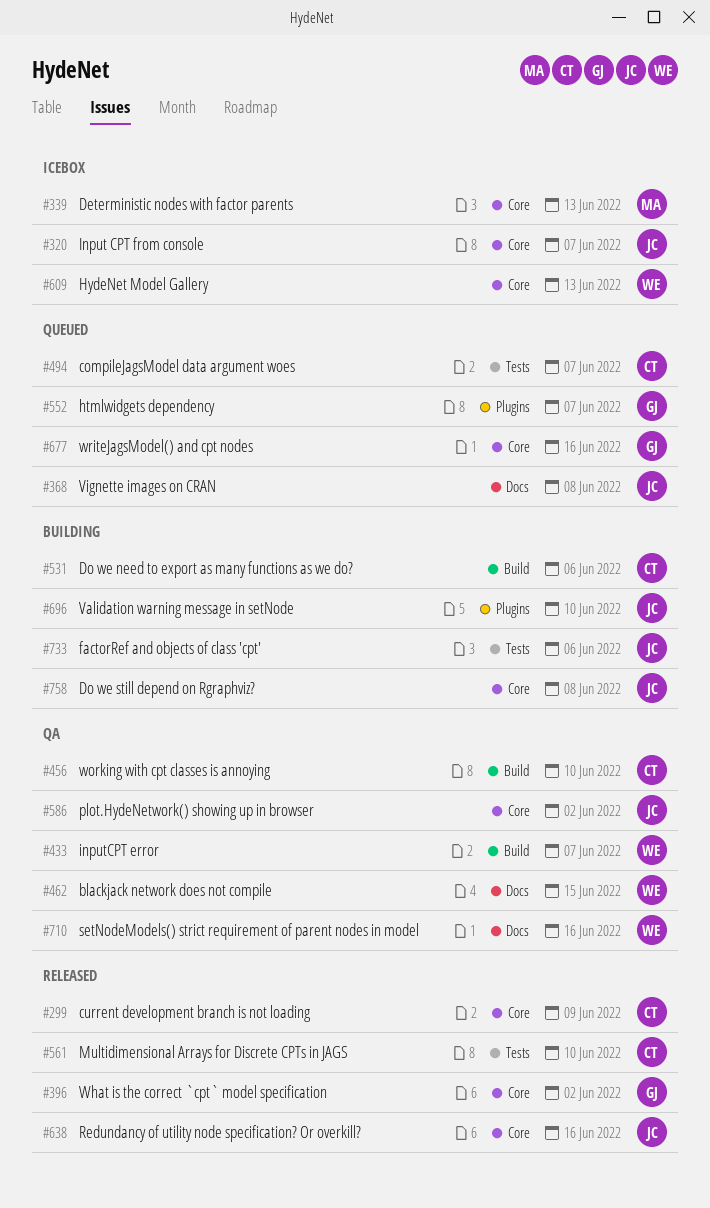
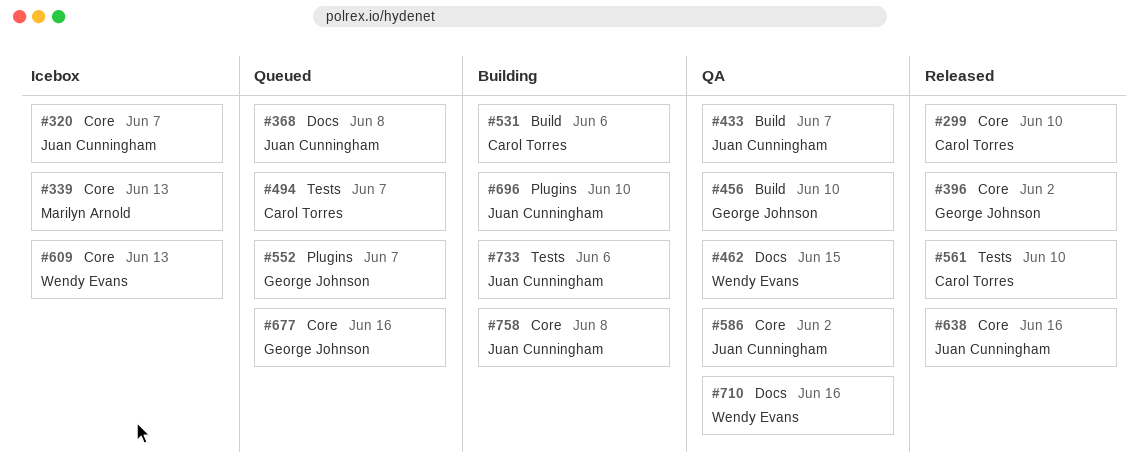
#299, due: Jun 9 -> Jun 10
#433, owner: Wendy Evans -> Juan Cunningham
#456, owner: Carol Torres -> George Johnson

